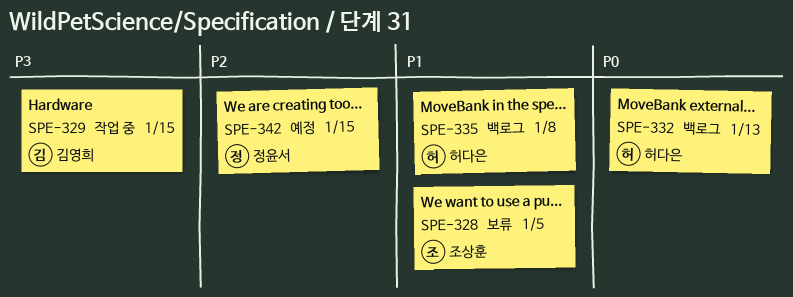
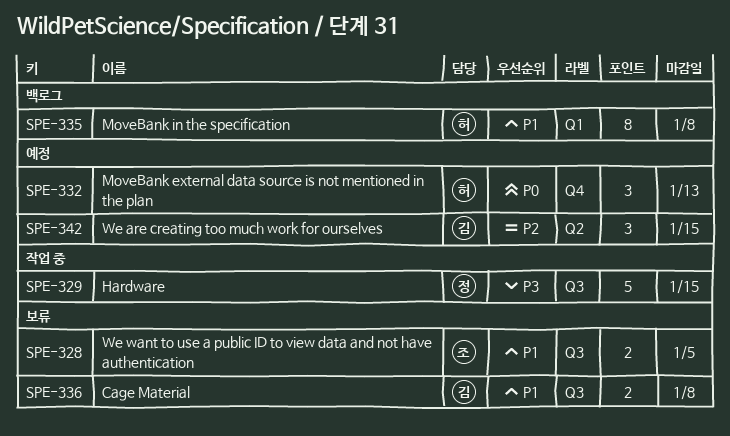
SPE-329, owner: 김영희 -> 정윤서
SPE-332, status: 백로그 -> 예정
SPE-336: none -> present
SPE-342, owner: 정윤서 -> 김영희

